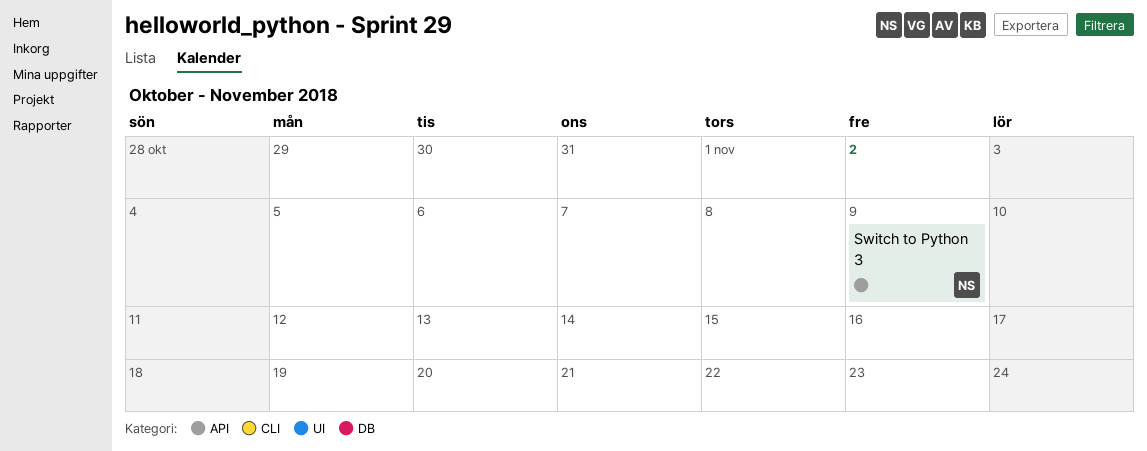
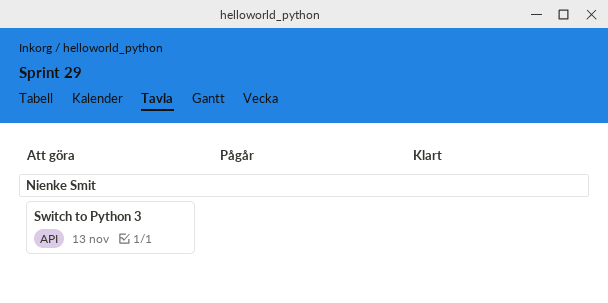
Switch to Python 3, due: Nov 9 -> Nov 13

